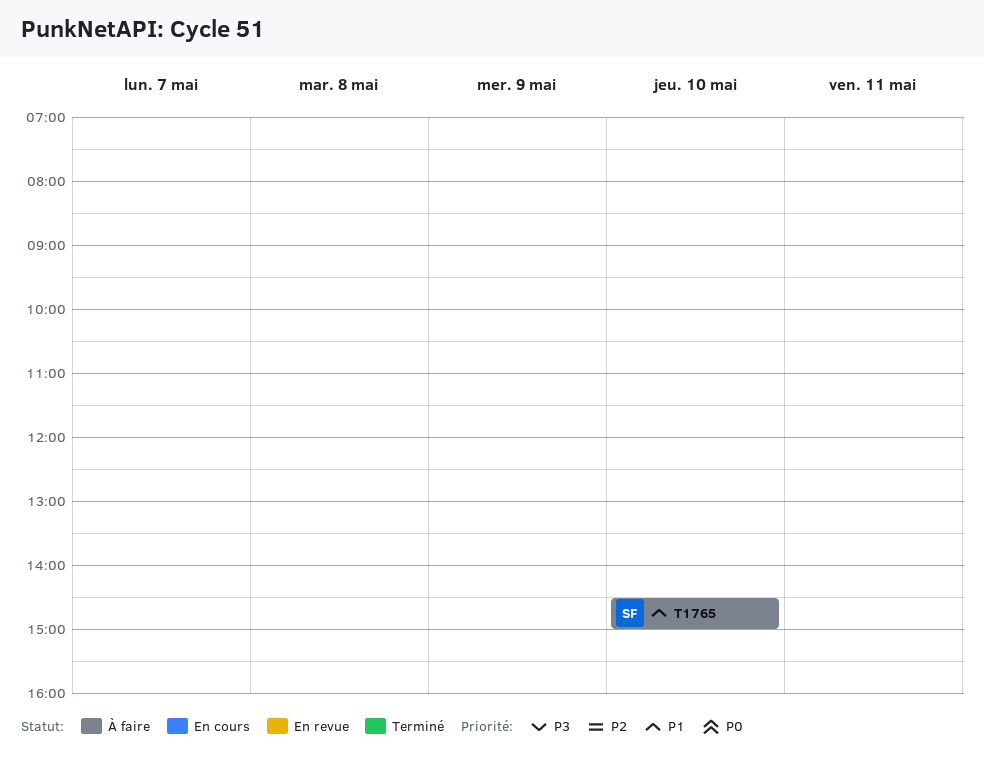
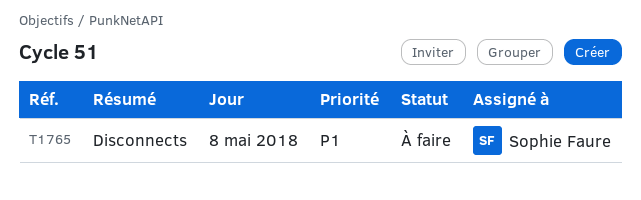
T1765, day: May 10 -> May 8

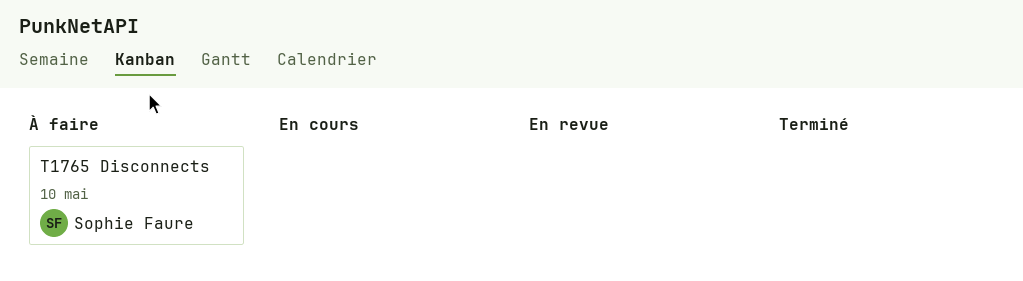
T1765, day: May 8 -> May 10

